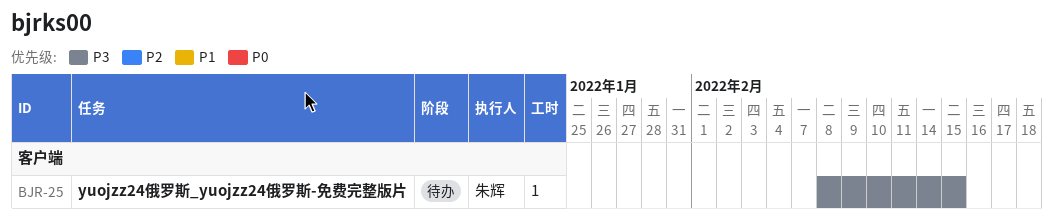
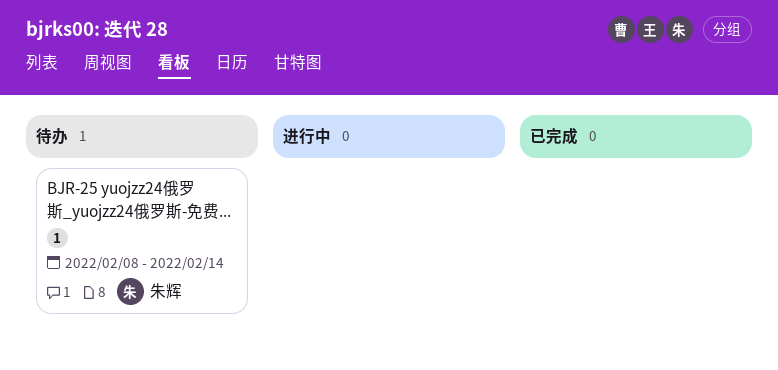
BJR-25, due: Feb 15 -> Feb 14

